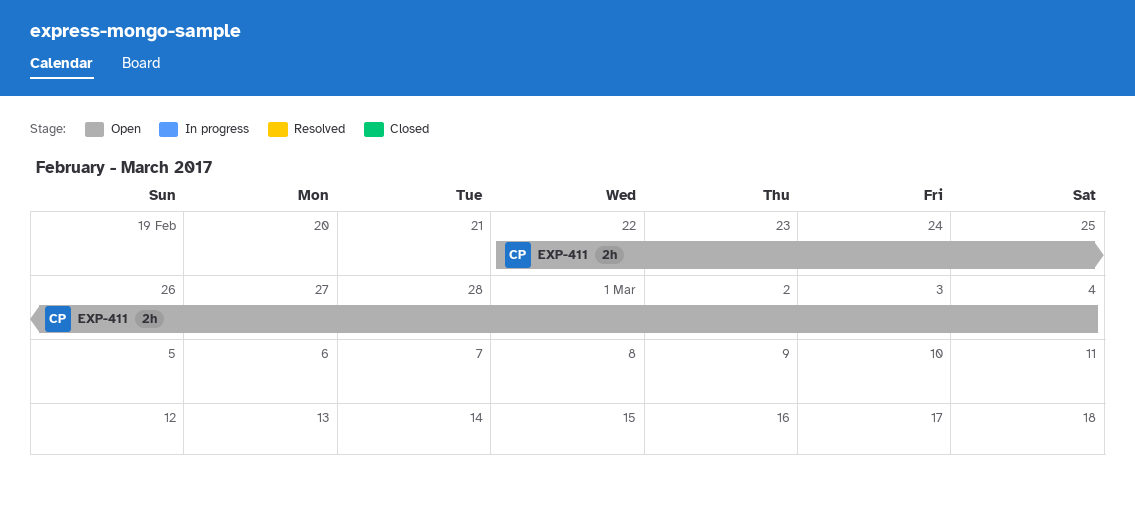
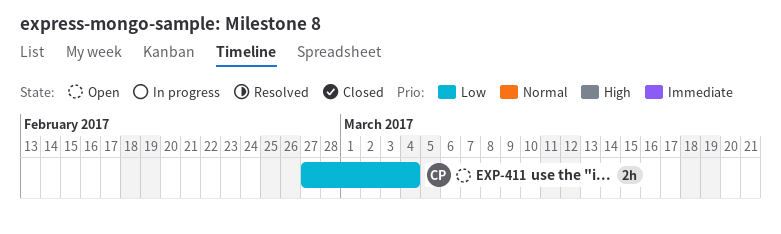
EXP-411, start: Feb 22 -> Feb 27

